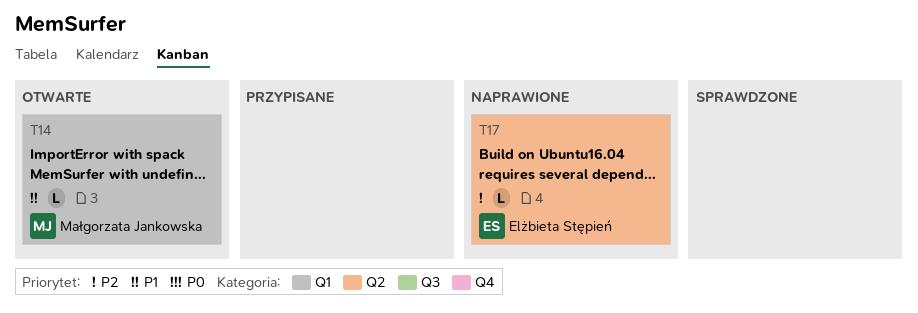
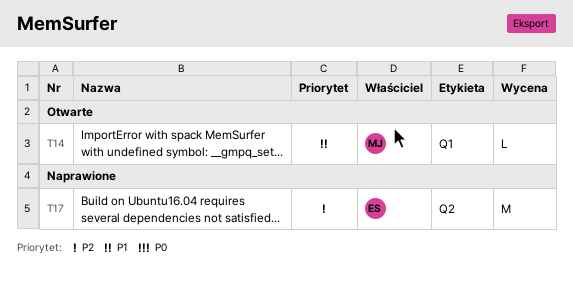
T17, estimate: L -> M

